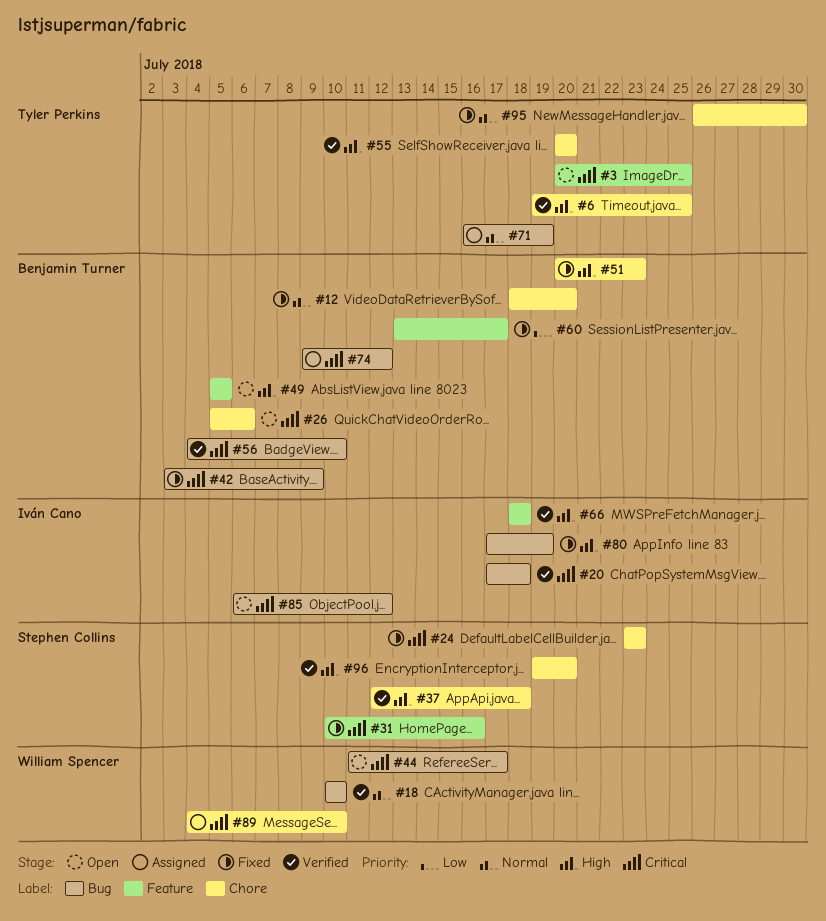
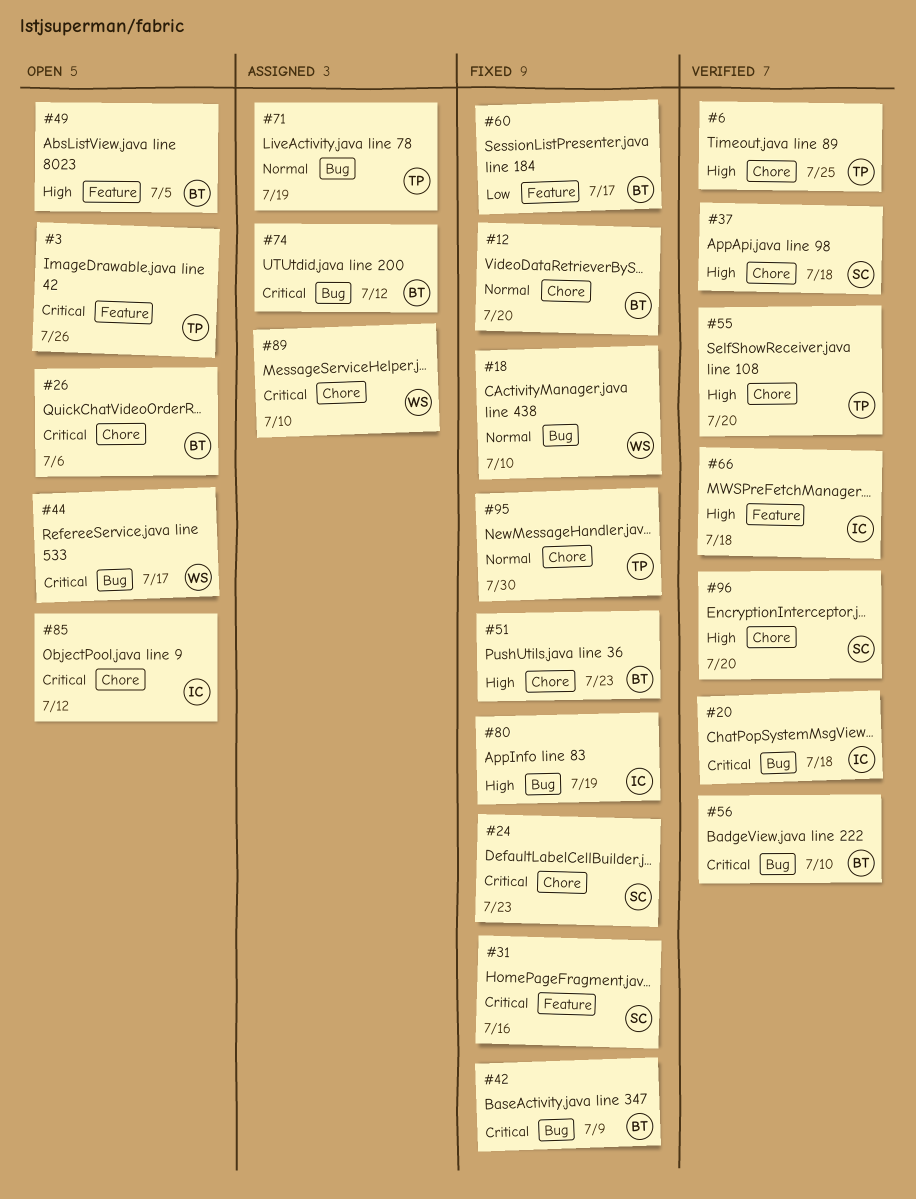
#3, due: Jul 25 -> Jul 26
#18, status: Verified -> Fixed
#85, label: Bug -> Chore

